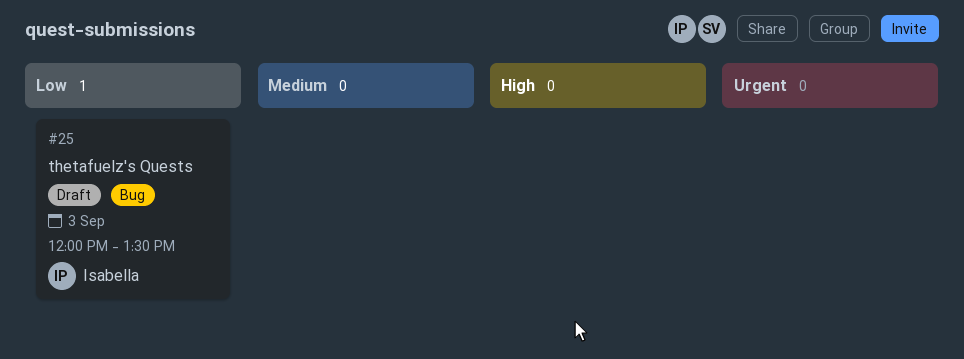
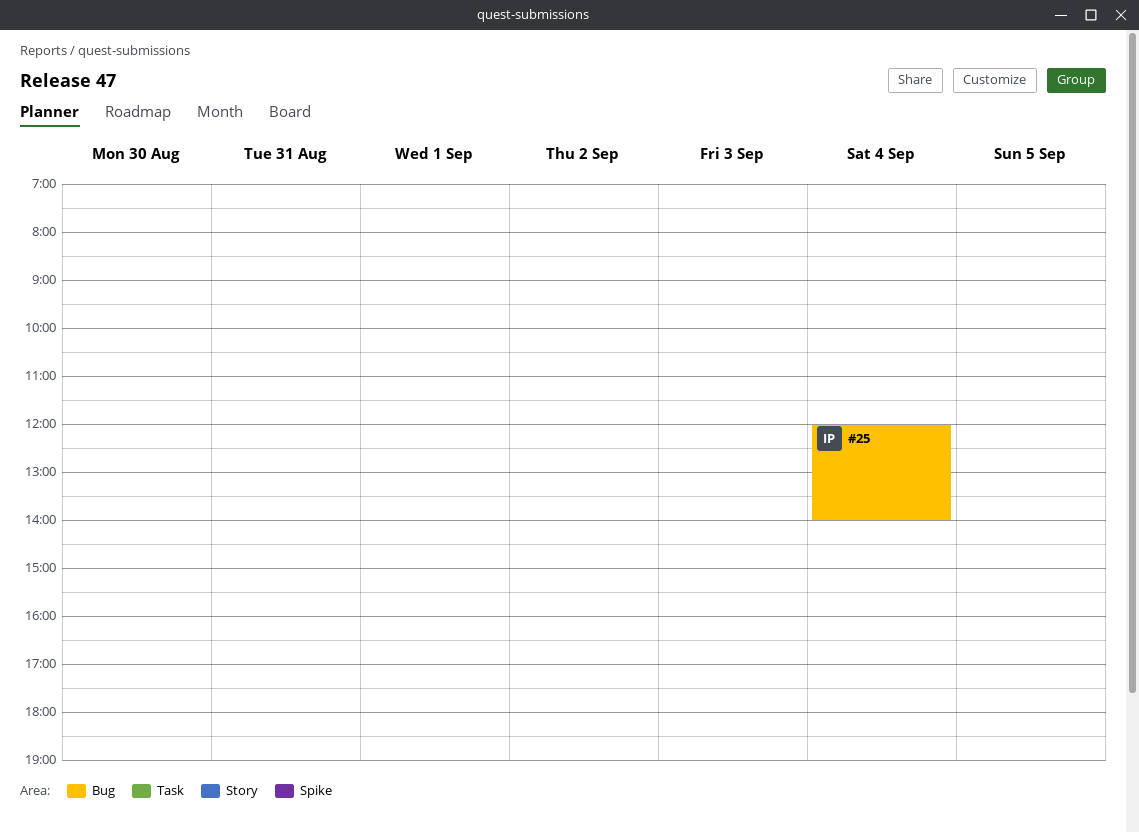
#25, day: Sep 3 -> Sep 4
#25, ends: 13:30 -> 14:00

